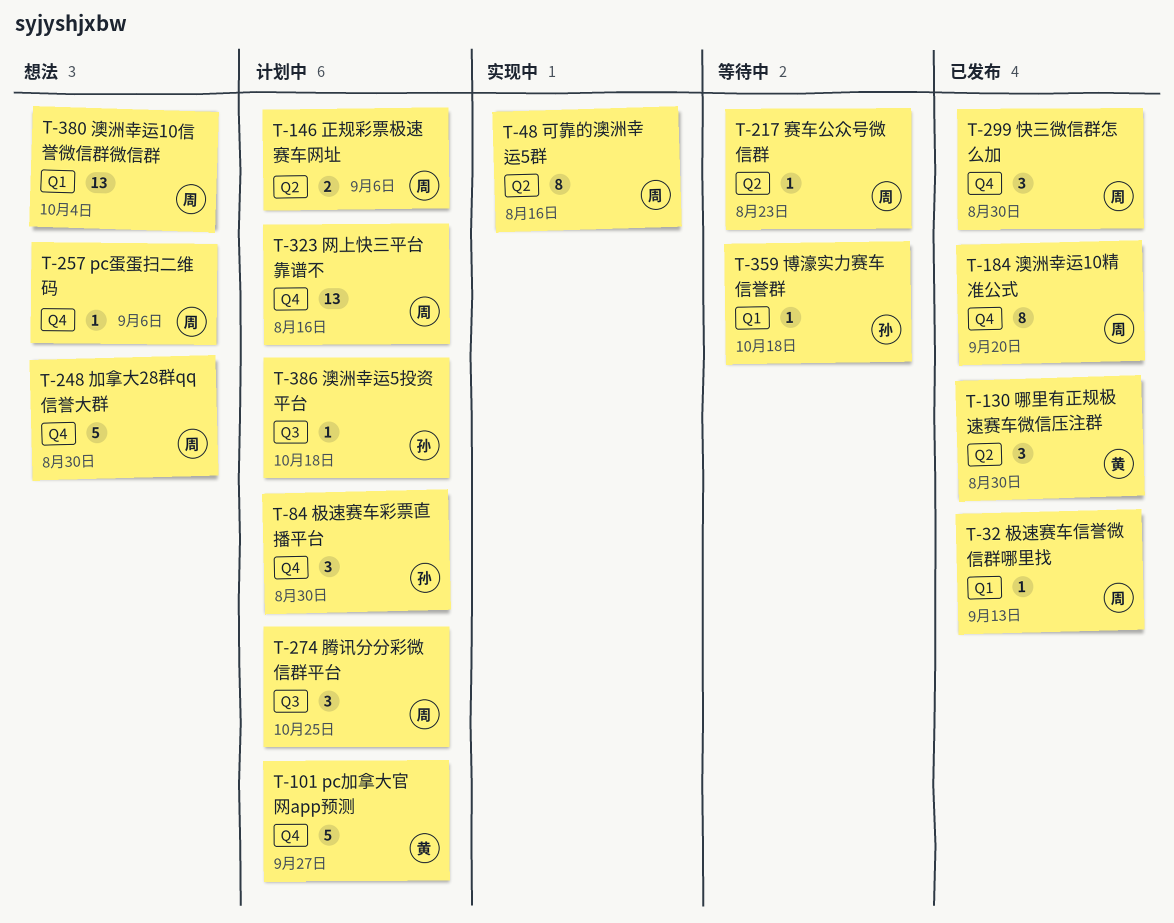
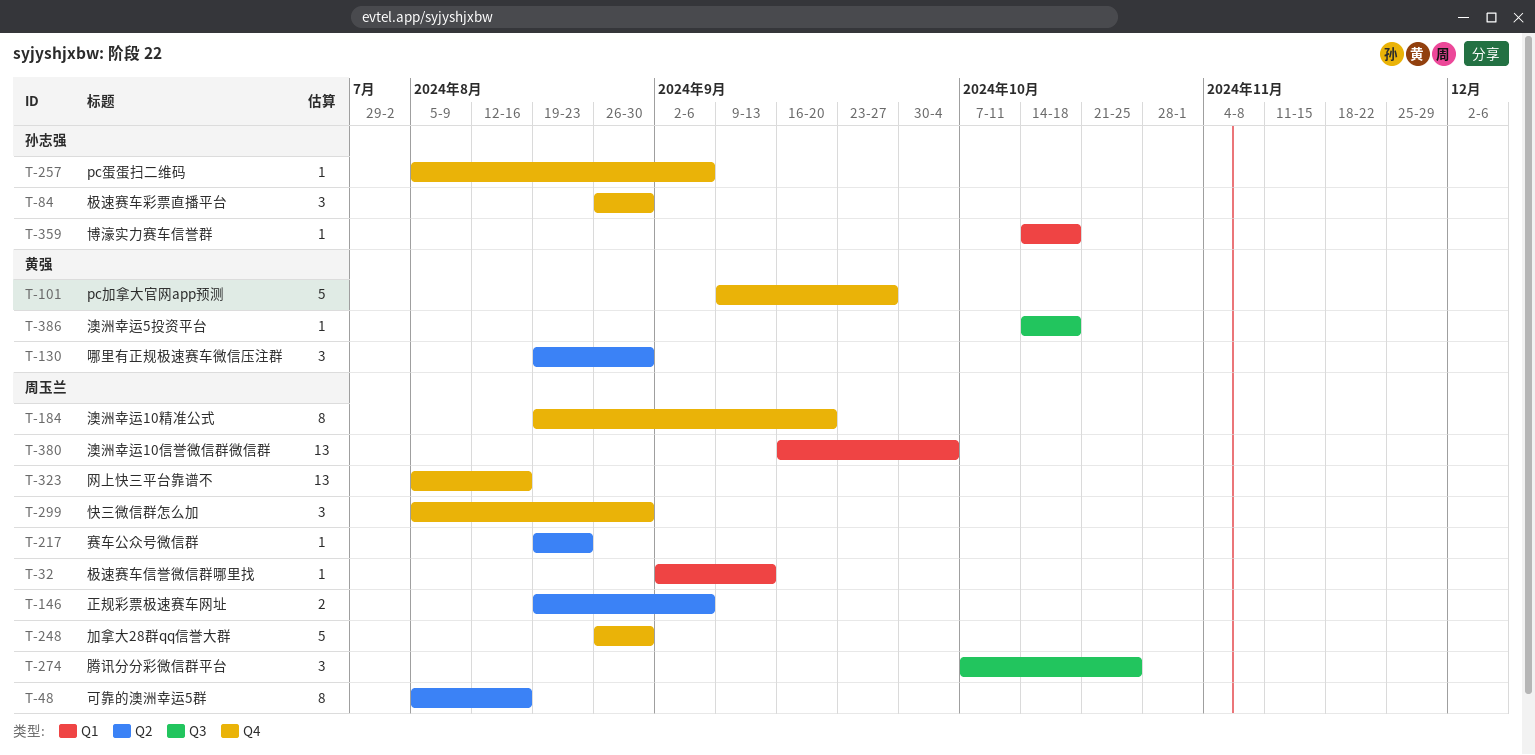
T-257, owner: 周玉兰 -> 孙志强
T-386, owner: 孙志强 -> 黄强

